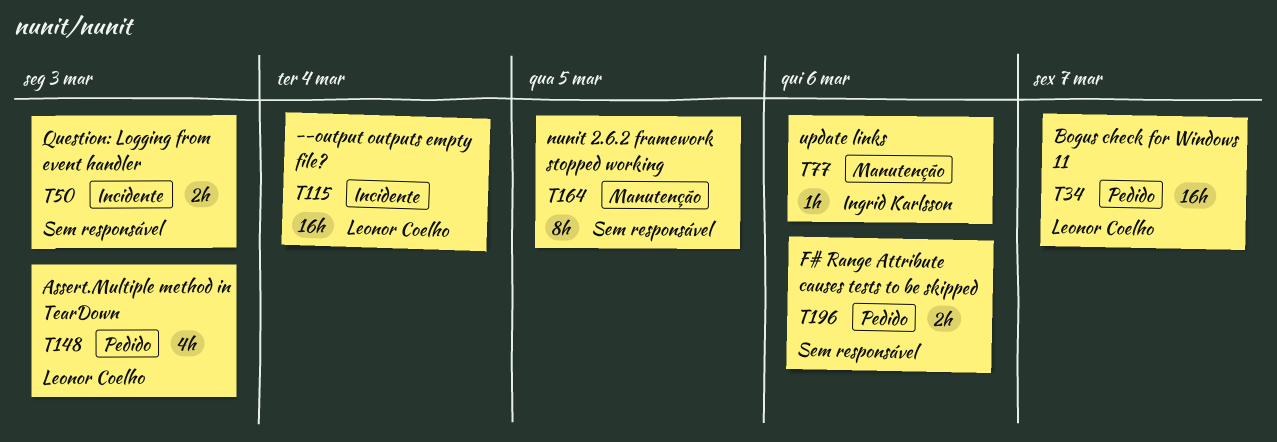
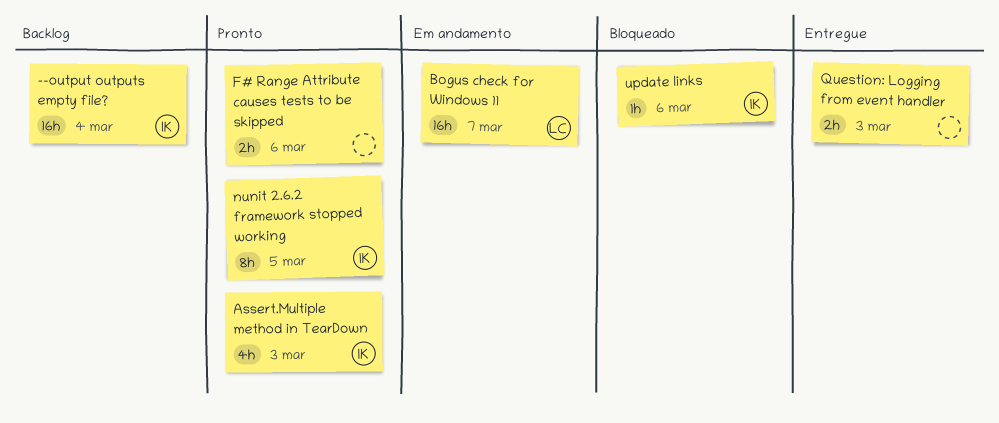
--output outputs empty file?, owner: Leonor Coelho -> Ingrid Karlsson
Assert.Multiple method in TearDown, owner: Leonor Coelho -> Ingrid Karlsson
nunit 2.6.2 framework stopped working, owner: none -> Ingrid Karlsson

